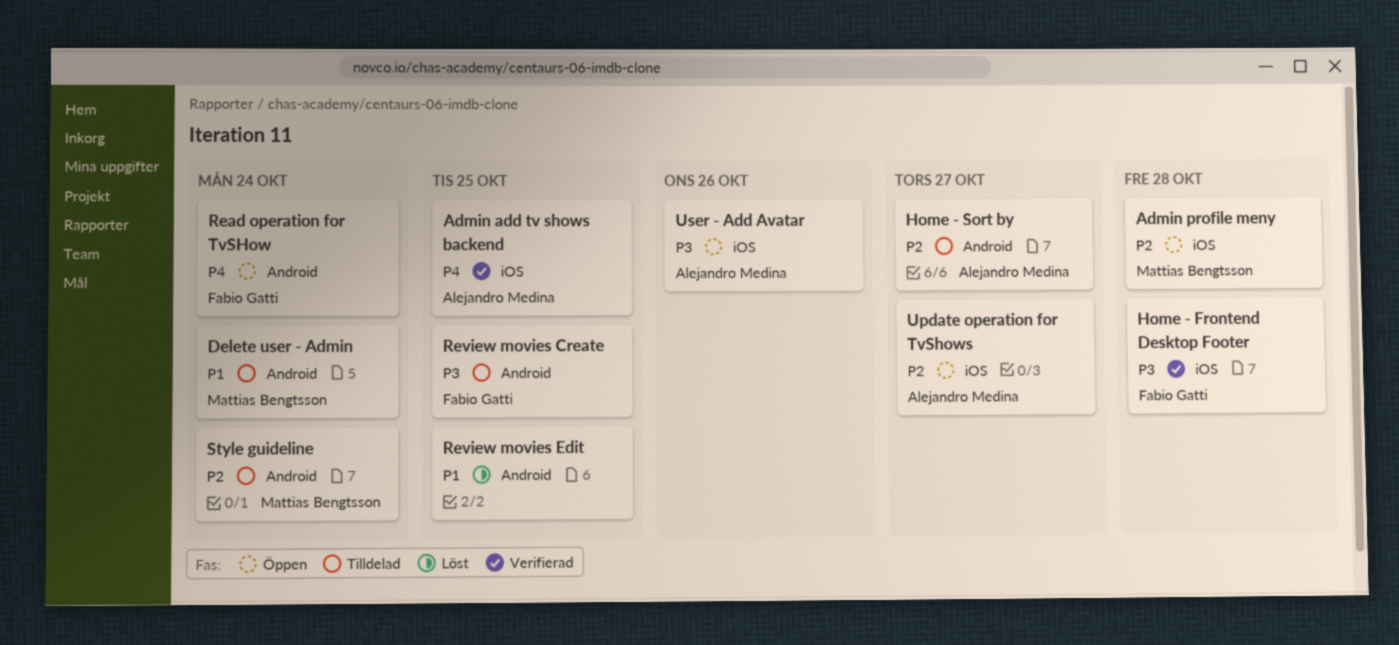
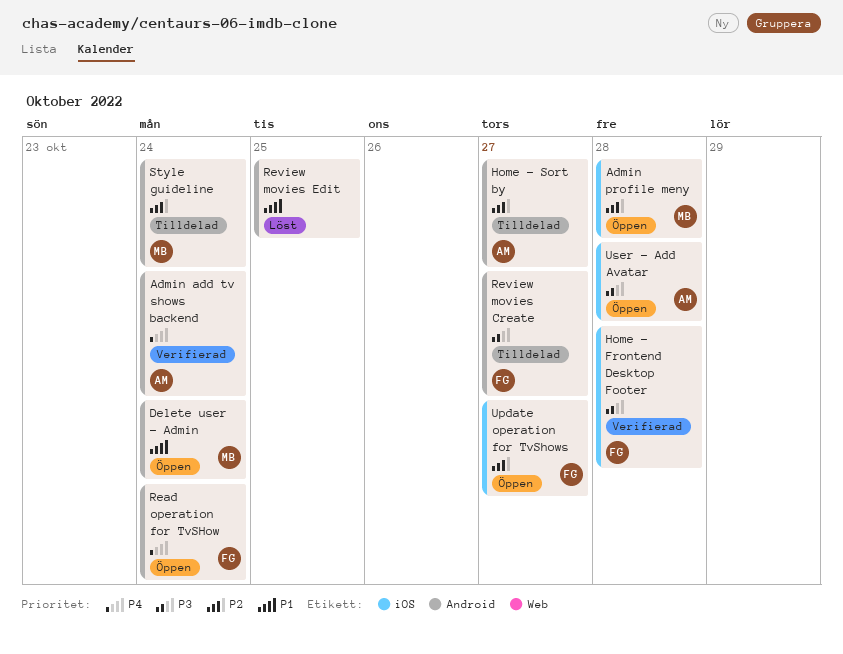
Admin add tv shows backend, label: iOS -> Android
Admin add tv shows backend, due: Oct 25 -> Oct 24
Delete user - Admin, status: Tilldelad -> Öppen
Review movies Create, due: Oct 25 -> Oct 27
Update operation for TvShows, owner: Alejandro Medina -> Fabio Gatti
User - Add Avatar, due: Oct 26 -> Oct 28

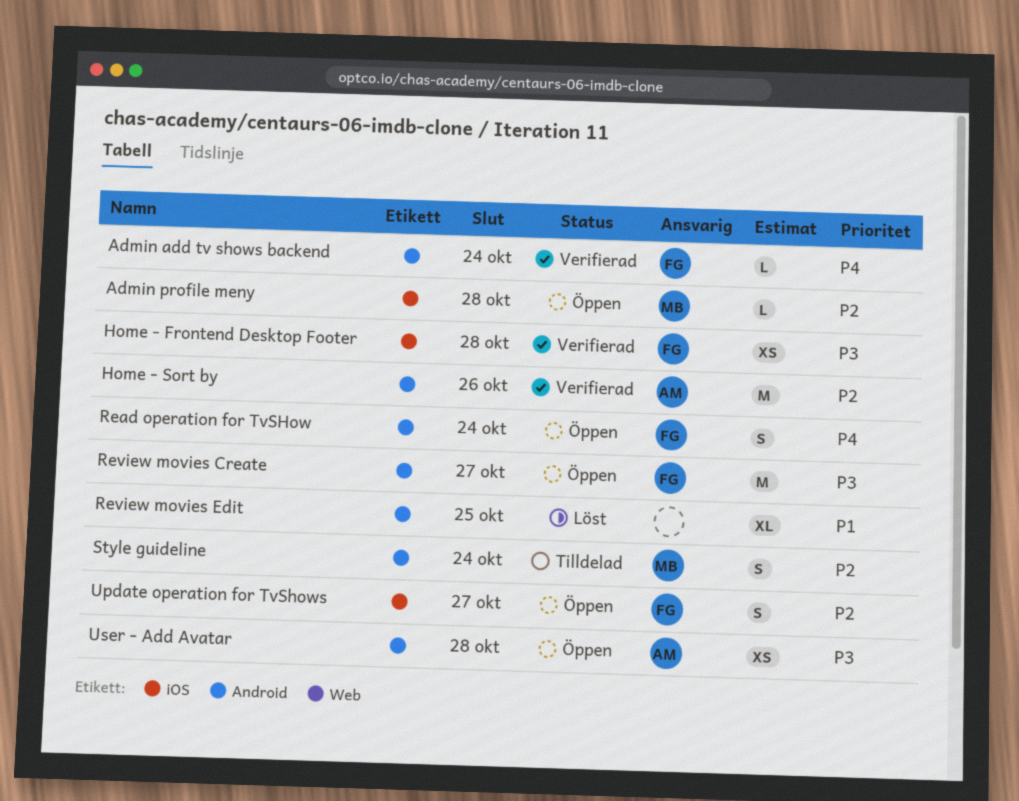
Admin add tv shows backend, owner: AM -> FG
Delete user - Admin: present -> none
Home - Sort by, status: Tilldelad -> Verifierad
Home - Sort by, due: Oct 27 -> Oct 26
Review movies Create, status: Tilldelad -> Öppen
User - Add Avatar, label: iOS -> Android

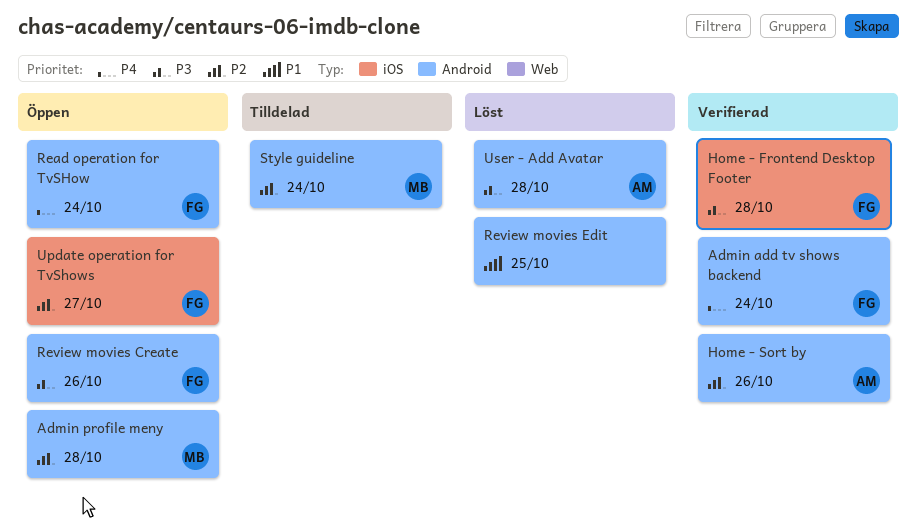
Admin profile meny, label: iOS -> Android
Review movies Create, due: Oct 27 -> Oct 26
User - Add Avatar, status: Öppen -> Löst

